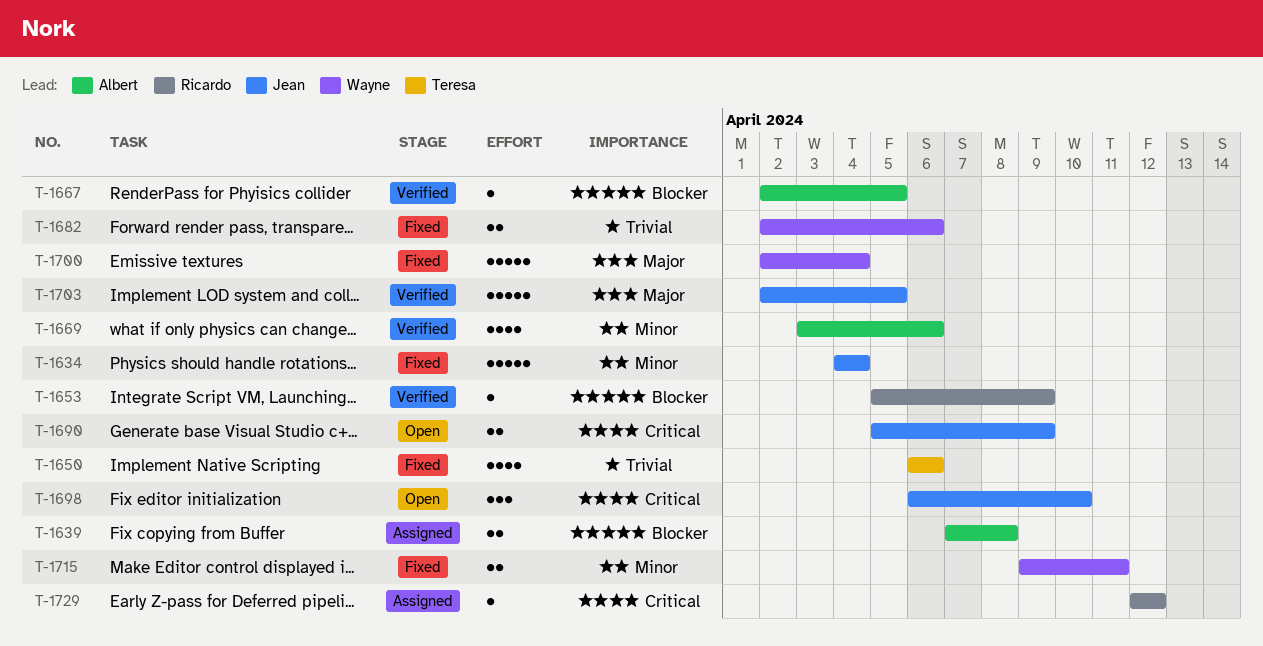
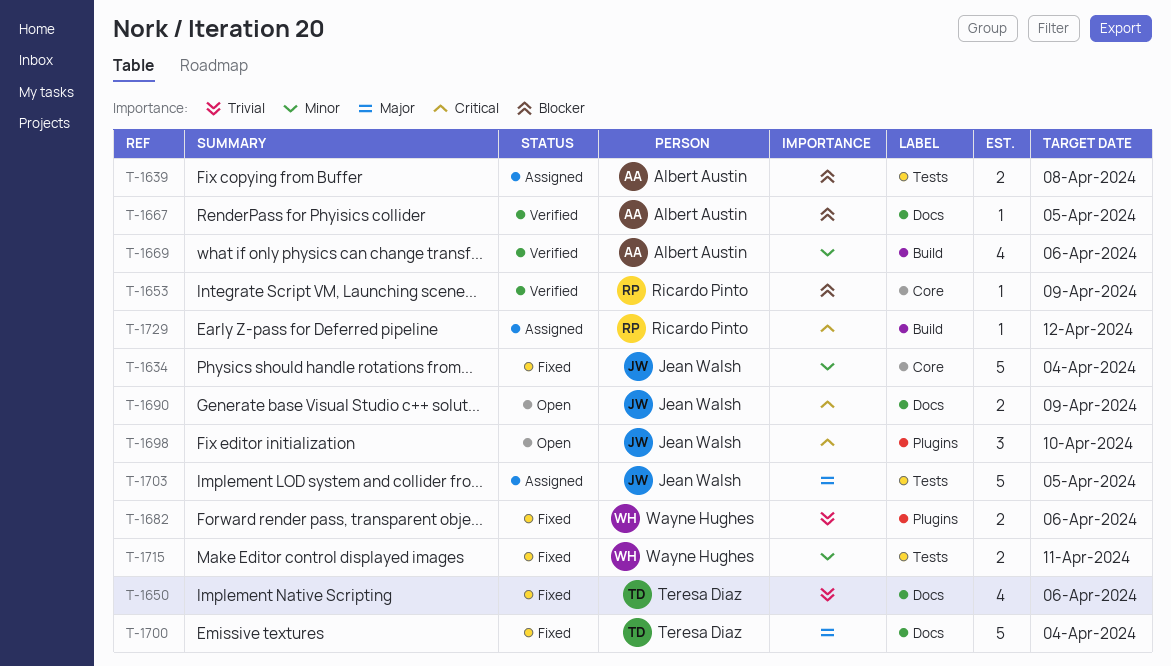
T-1700, owner: Wayne Hughes -> Teresa Diaz
T-1703, status: Verified -> Assigned

